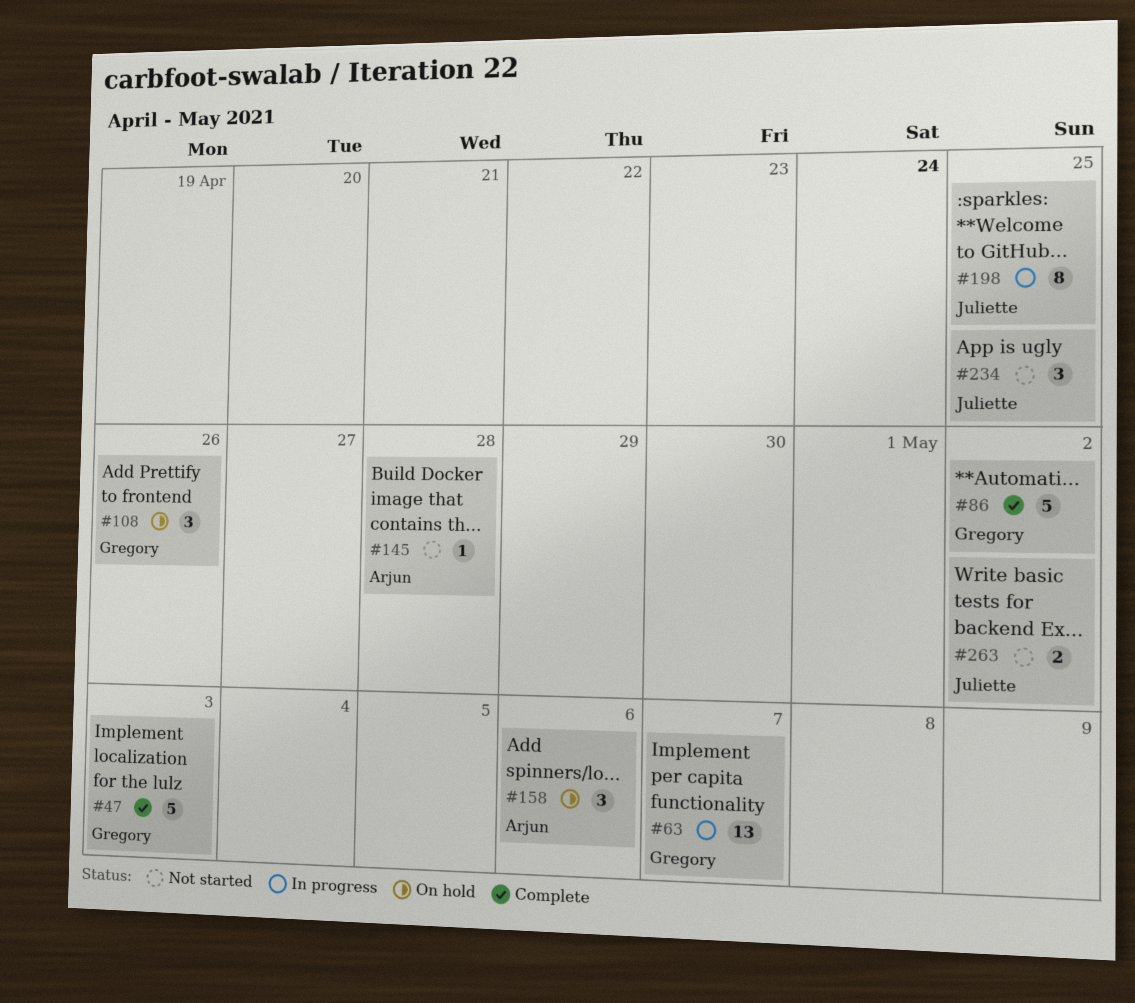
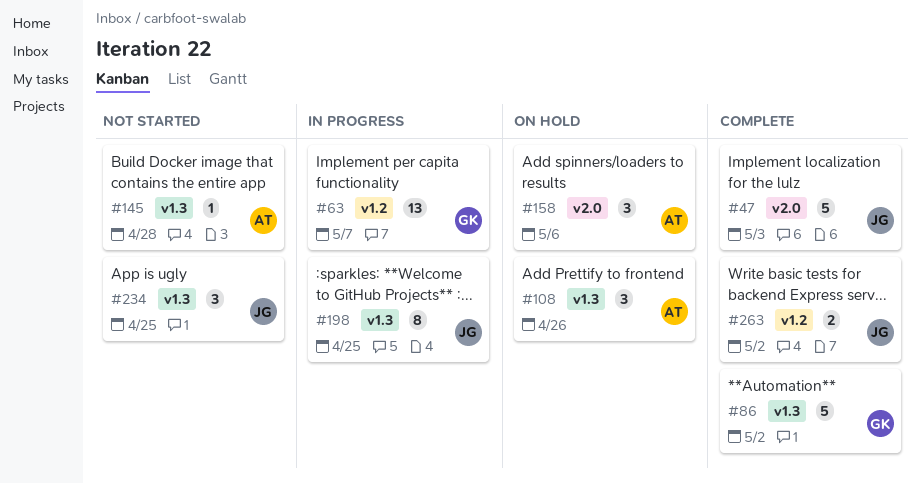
#47, owner: Gregory -> Juliette
#108, owner: Gregory -> Arjun
#263, status: Not started -> Complete

